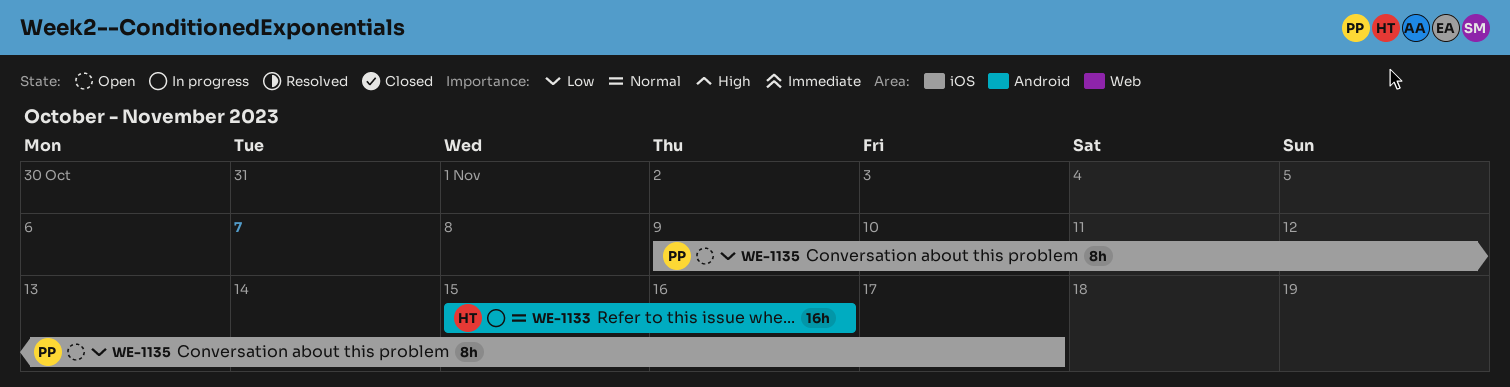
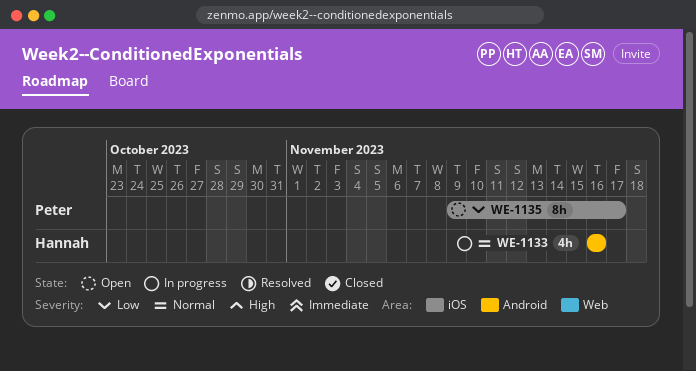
WE-1133, estimate: 16h -> 4h
WE-1133, start: Nov 15 -> Nov 16

